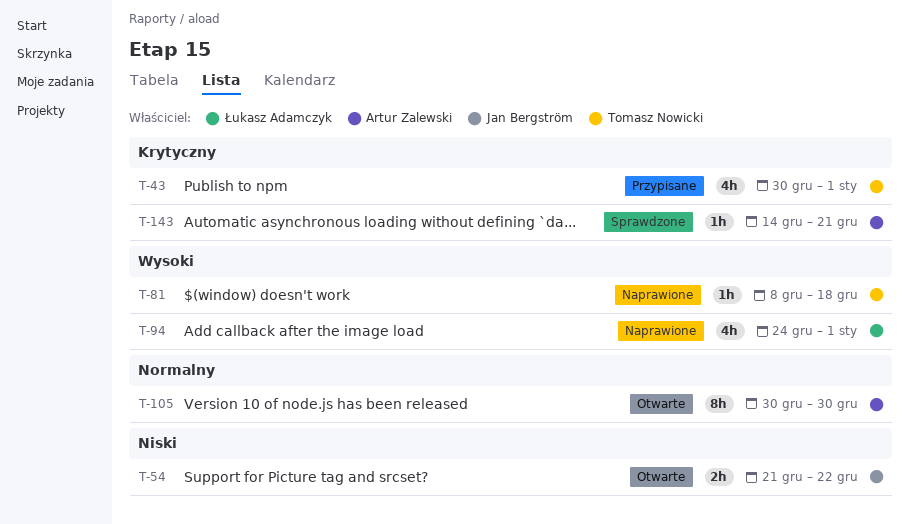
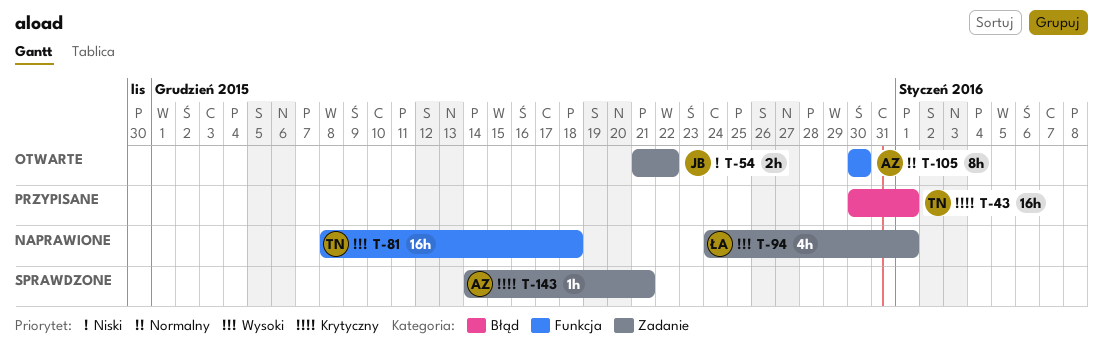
T-43, estimate: 4h -> 16h
T-81, estimate: 1h -> 16h

